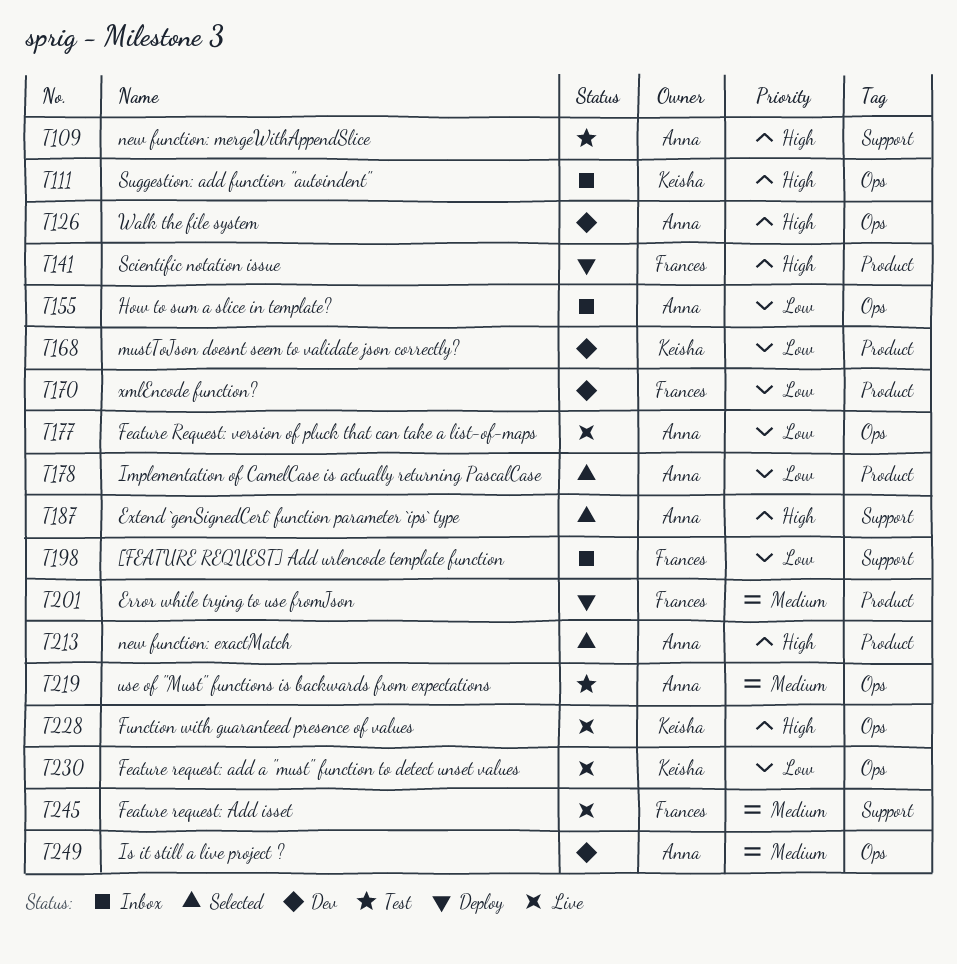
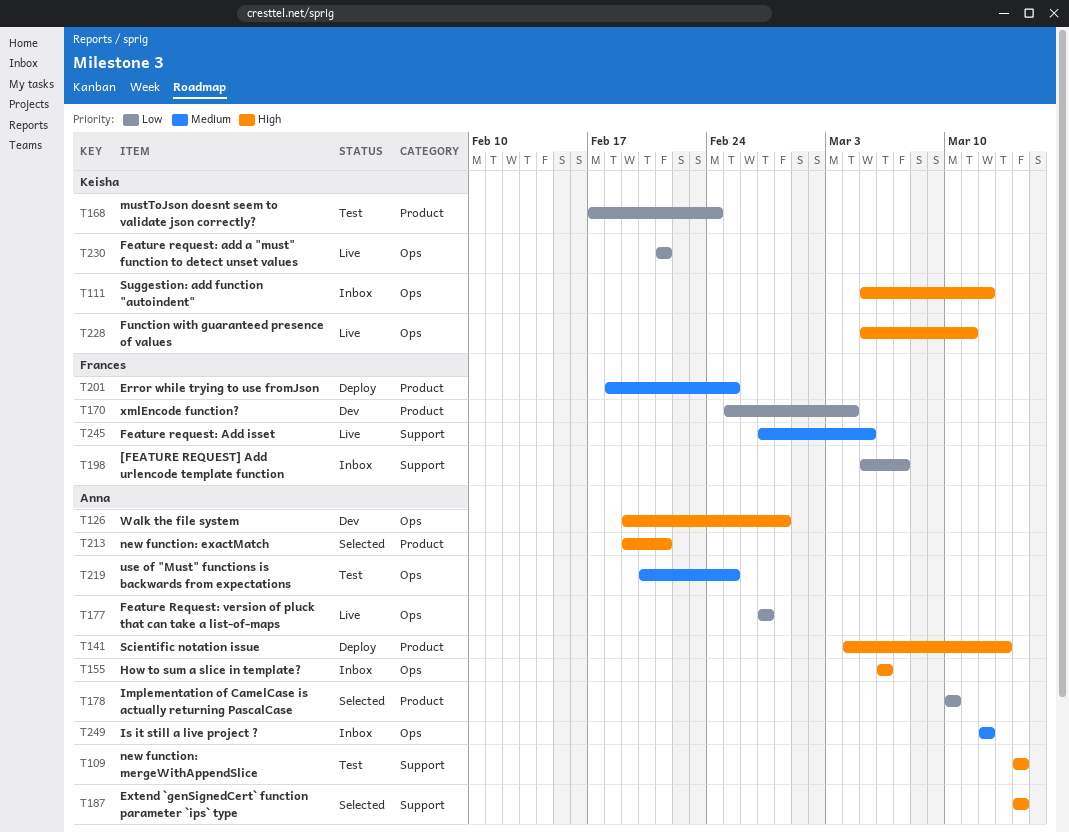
T141, owner: Frances -> Anna
T155, priority: Low -> High
T168, status: Dev -> Test
T249, status: Dev -> Inbox

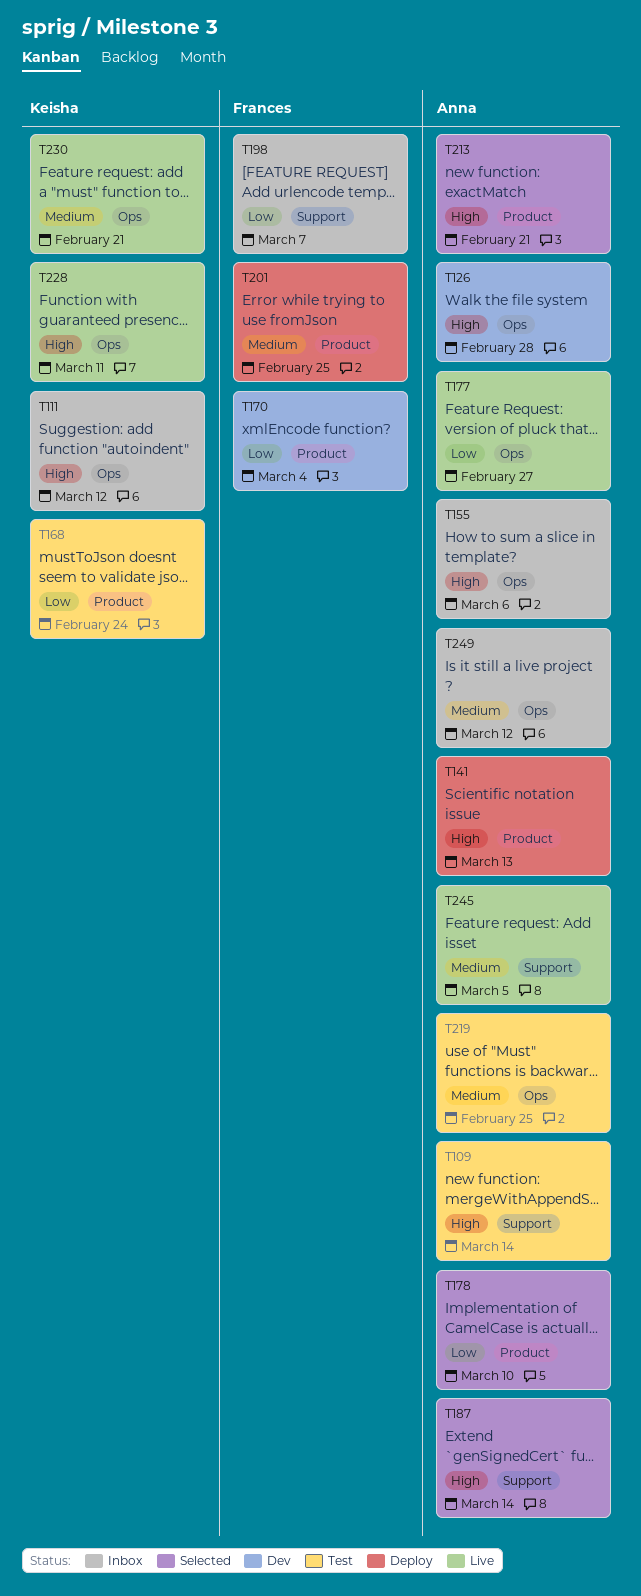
T230, priority: Low -> Medium
T245, owner: Frances -> Anna

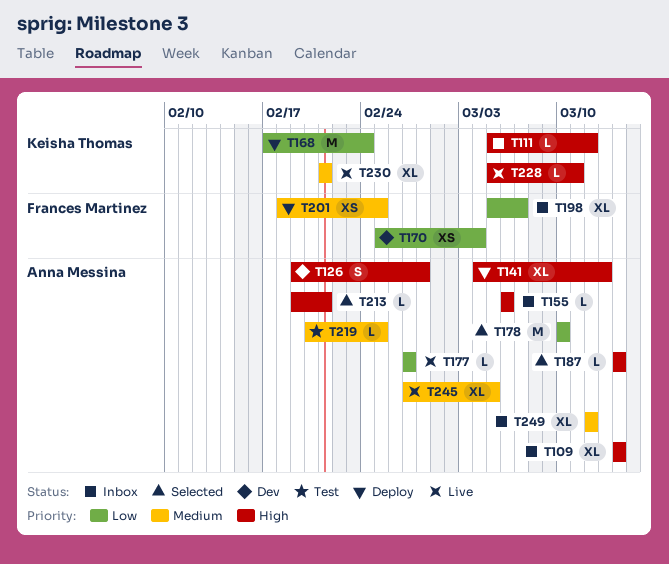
T109, status: Test -> Inbox
T168, status: Test -> Deploy

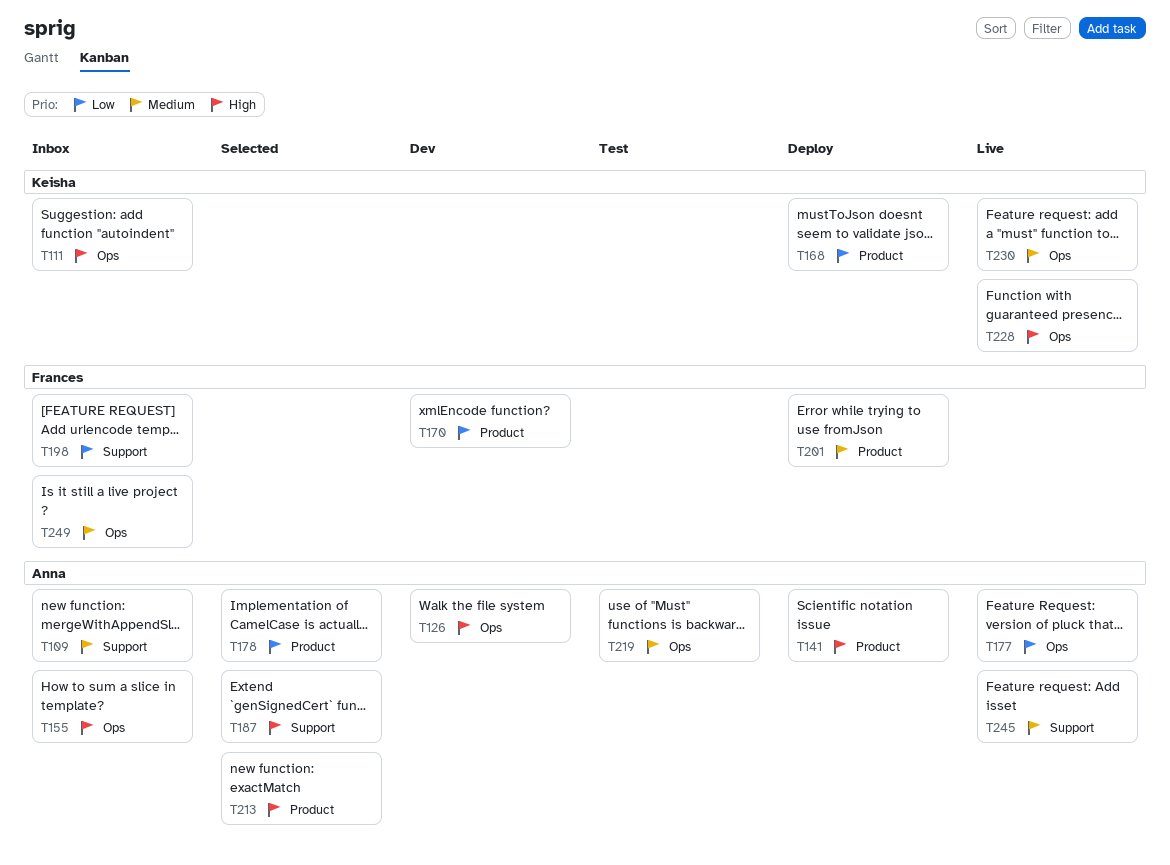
T109, priority: High -> Medium
T249, owner: Anna Messina -> Frances Martinez

